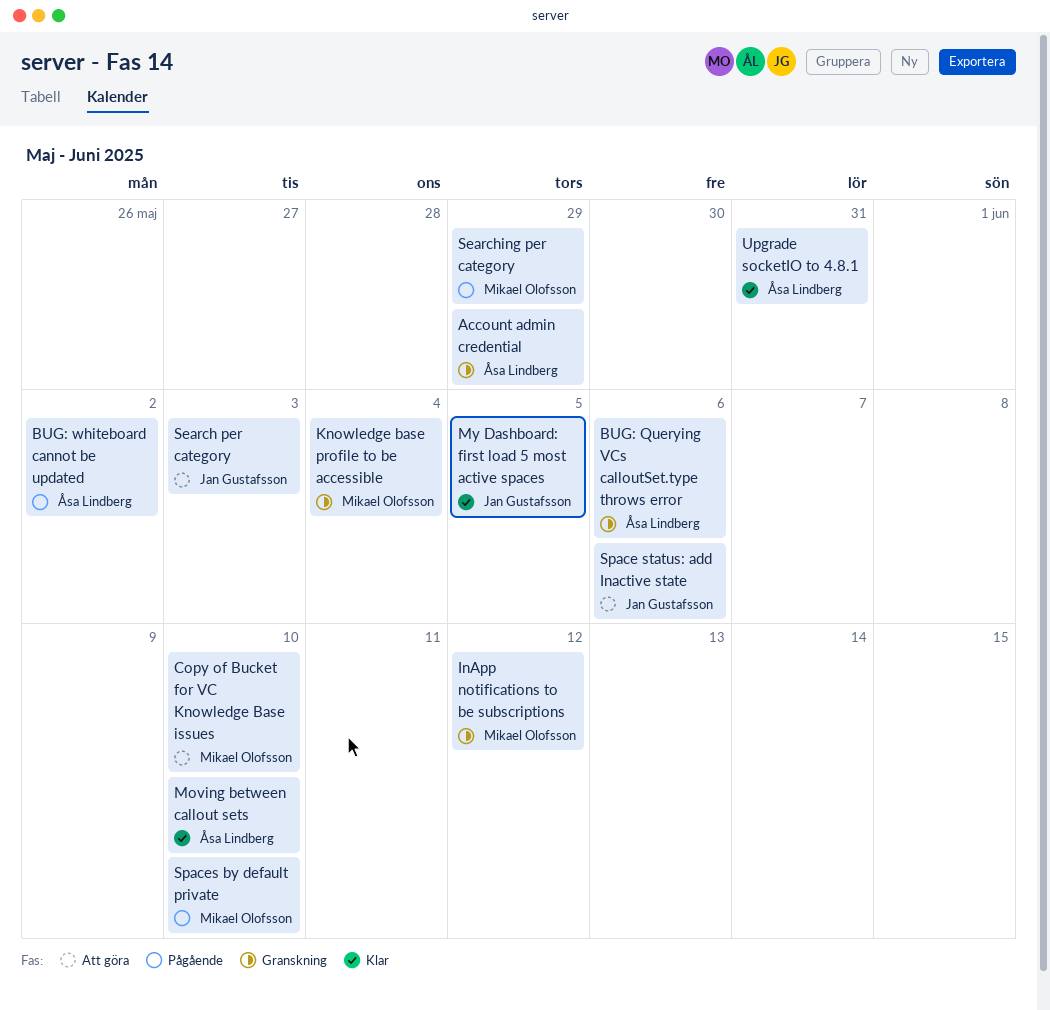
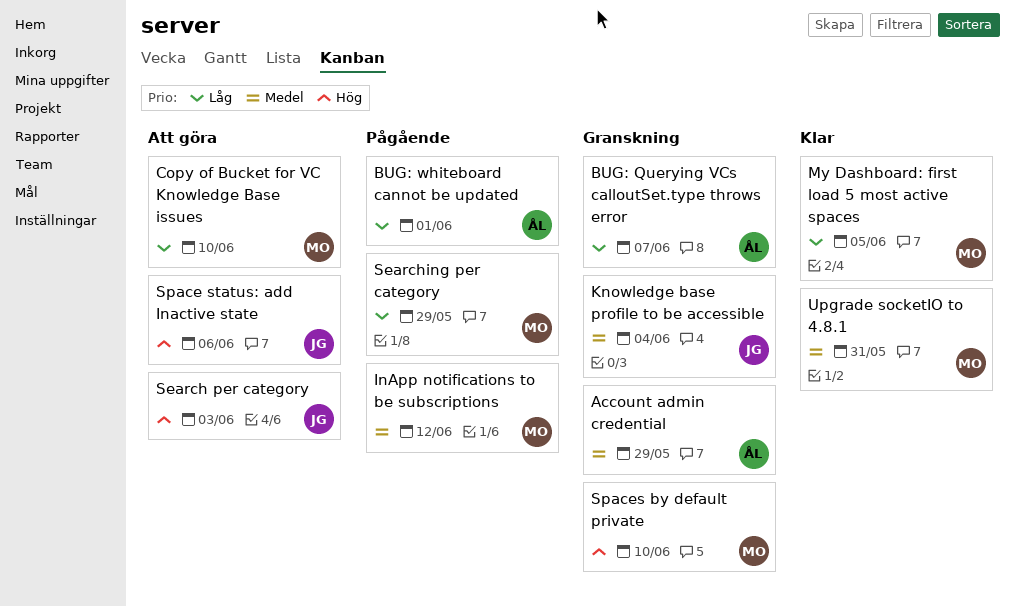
BUG: Querying VCs calloutSet.type throws error, due: Jun 6 -> Jun 7
BUG: whiteboard cannot be updated, due: Jun 2 -> Jun 1
InApp notifications to be subscriptions, status: Granskning -> Pågående
Knowledge base profile to be accessible, owner: Mikael Olofsson -> Jan Gustafsson
Moving between callout sets: present -> none
My Dashboard: first load 5 most active spaces, owner: Jan Gustafsson -> Mikael Olofsson
Spaces by default private, status: Pågående -> Granskning
Upgrade socketIO to 4.8.1, owner: Åsa Lindberg -> Mikael Olofsson

